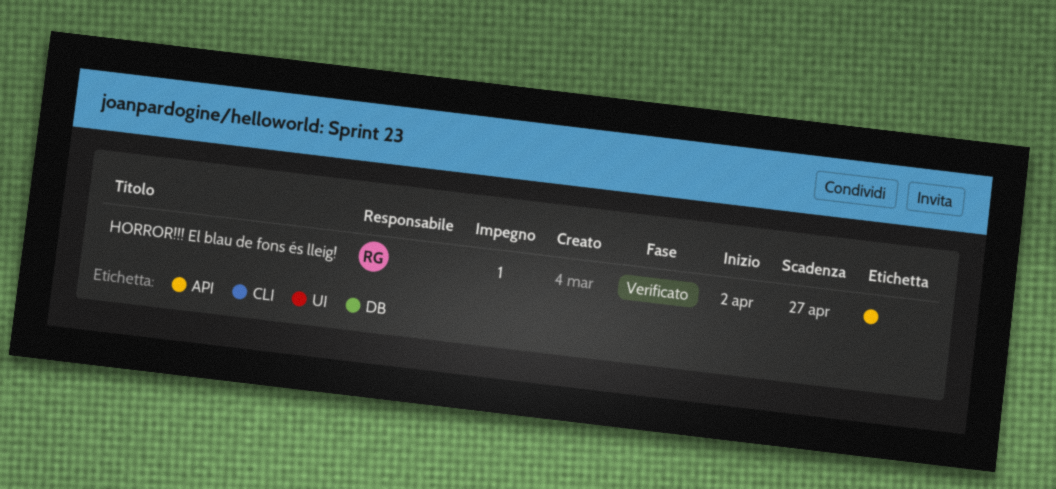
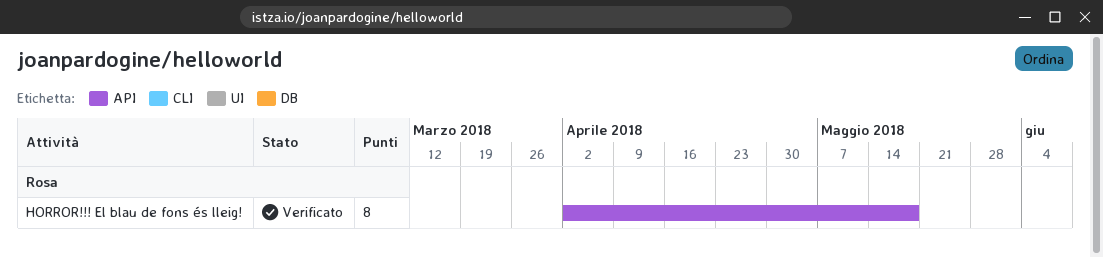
HORROR!!! El blau de fons és lleig!, estimate: 1 -> 8
HORROR!!! El blau de fons és lleig!, due: Apr 27 -> May 18

